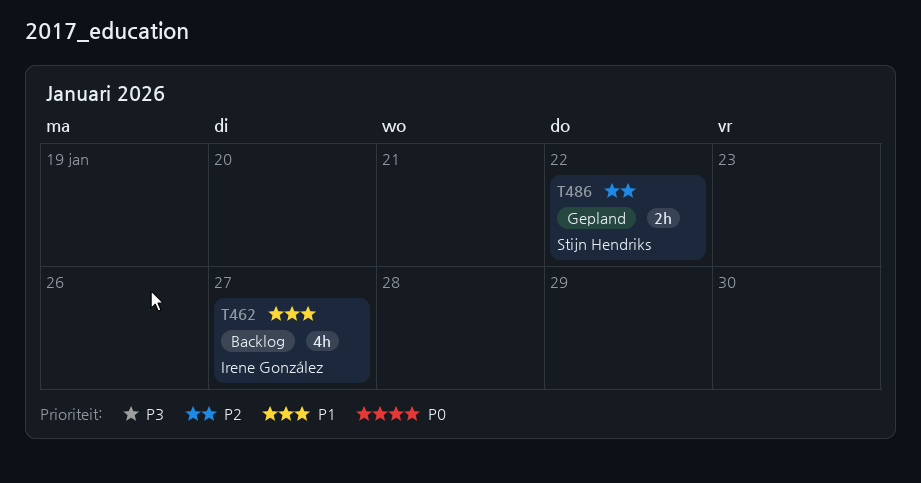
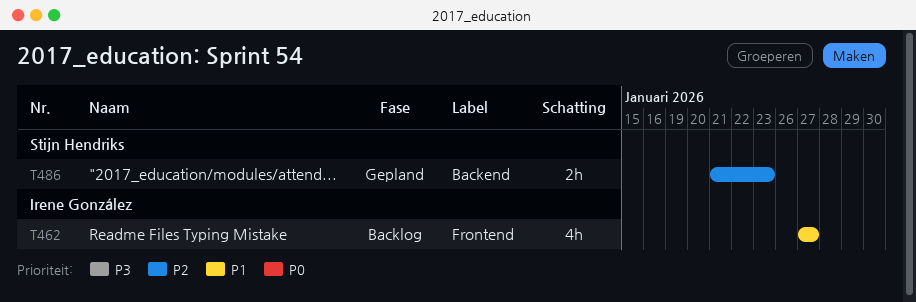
T486, due: Jan 22 -> Jan 23

